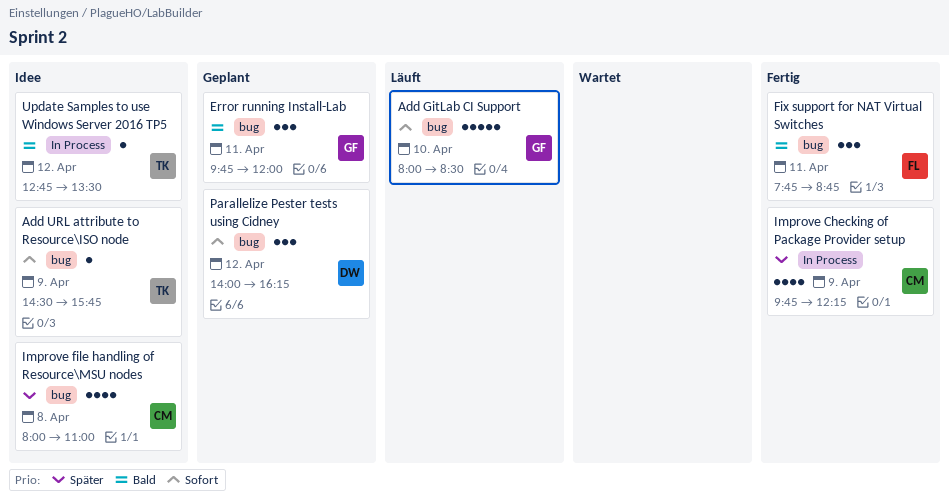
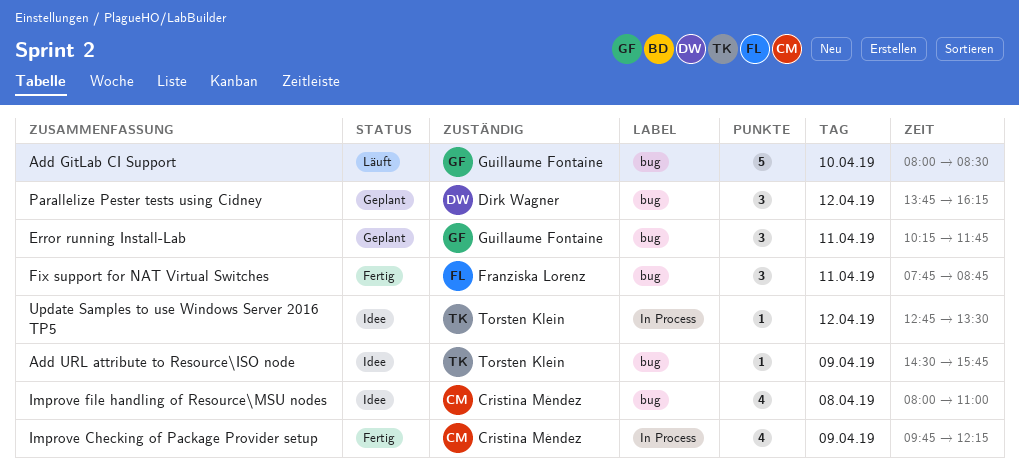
Error running Install-Lab, begins: 09:45 -> 10:15
Error running Install-Lab, ends: 12:00 -> 11:45
Parallelize Pester tests using Cidney, begins: 14:00 -> 13:45

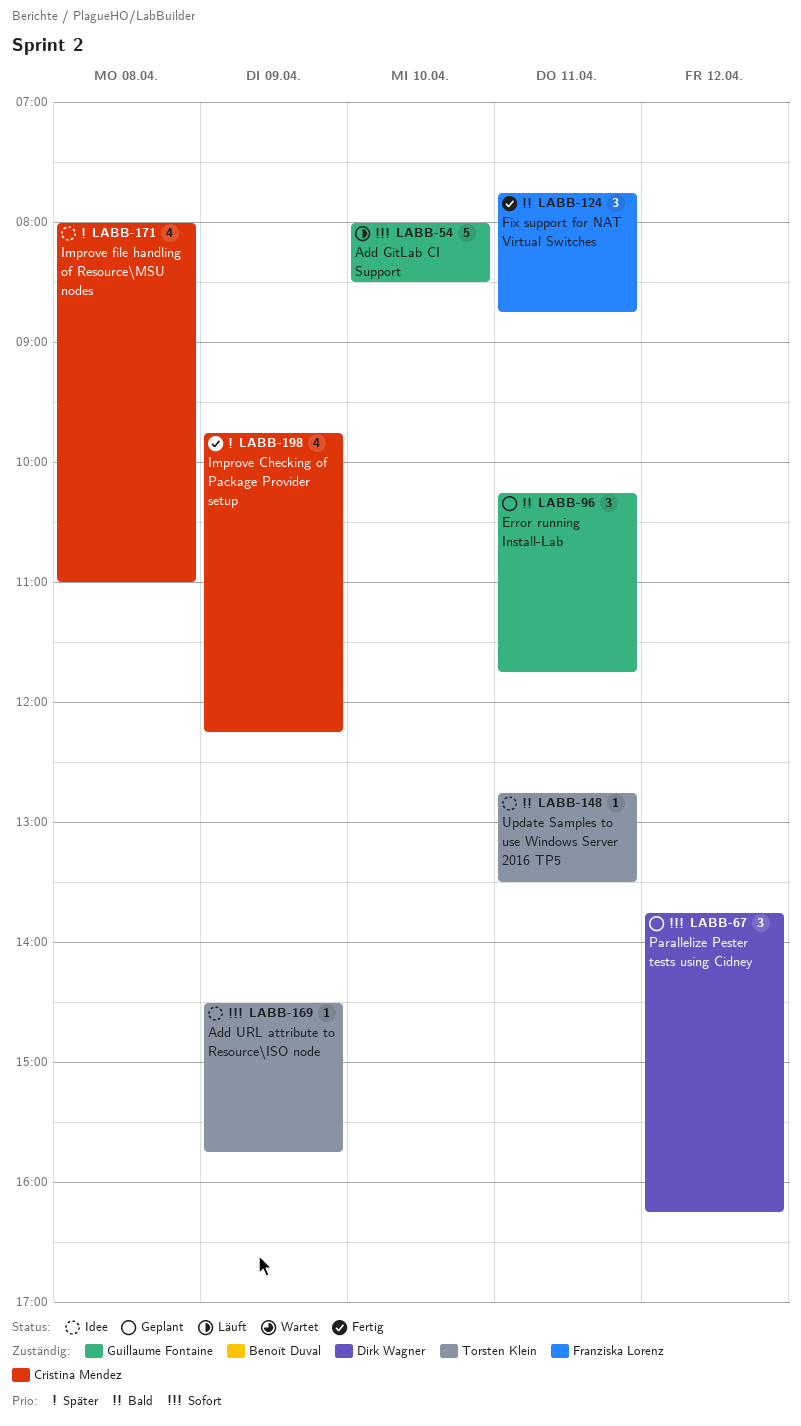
Update Samples to use Windows Server 2016 TP5, day: Apr 12 -> Apr 11

